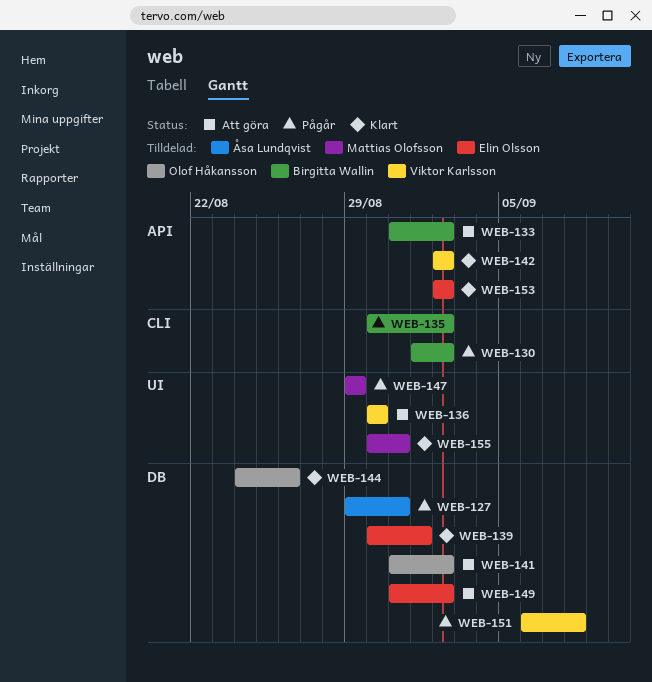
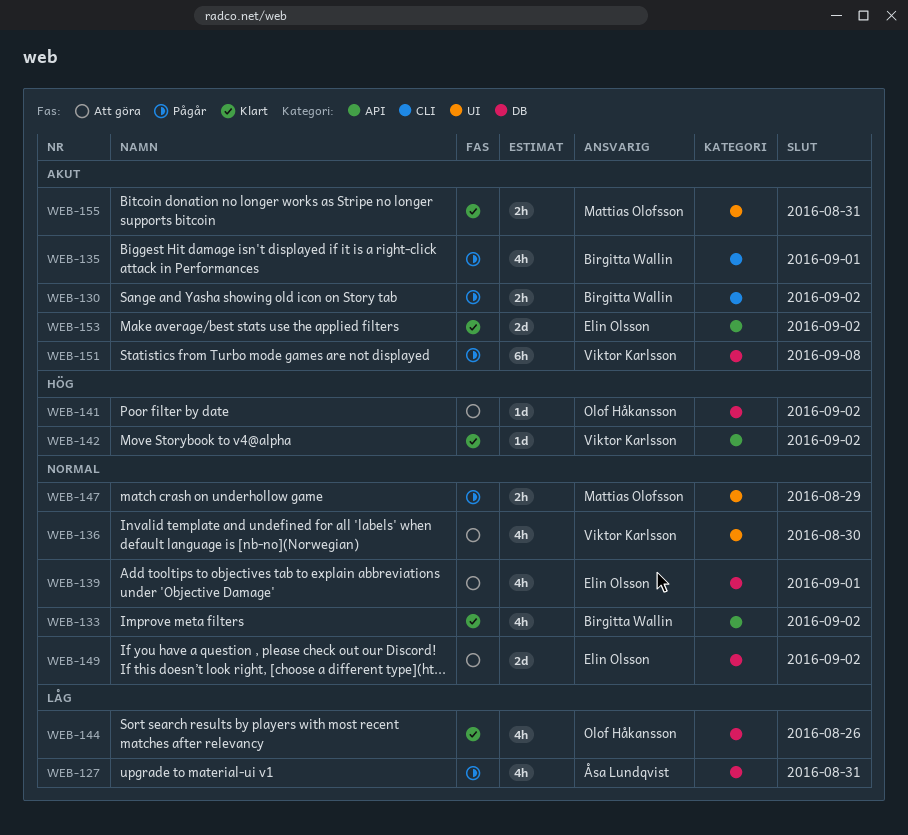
WEB-133, status: Att göra -> Klart
WEB-135, due: Sep 2 -> Sep 1
WEB-139, status: Klart -> Att göra

